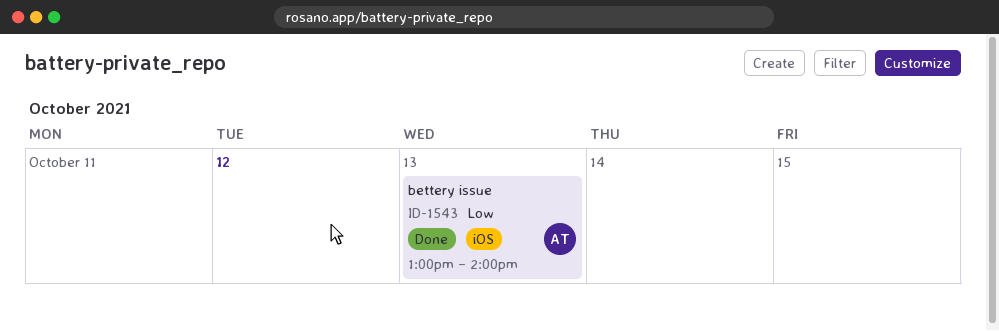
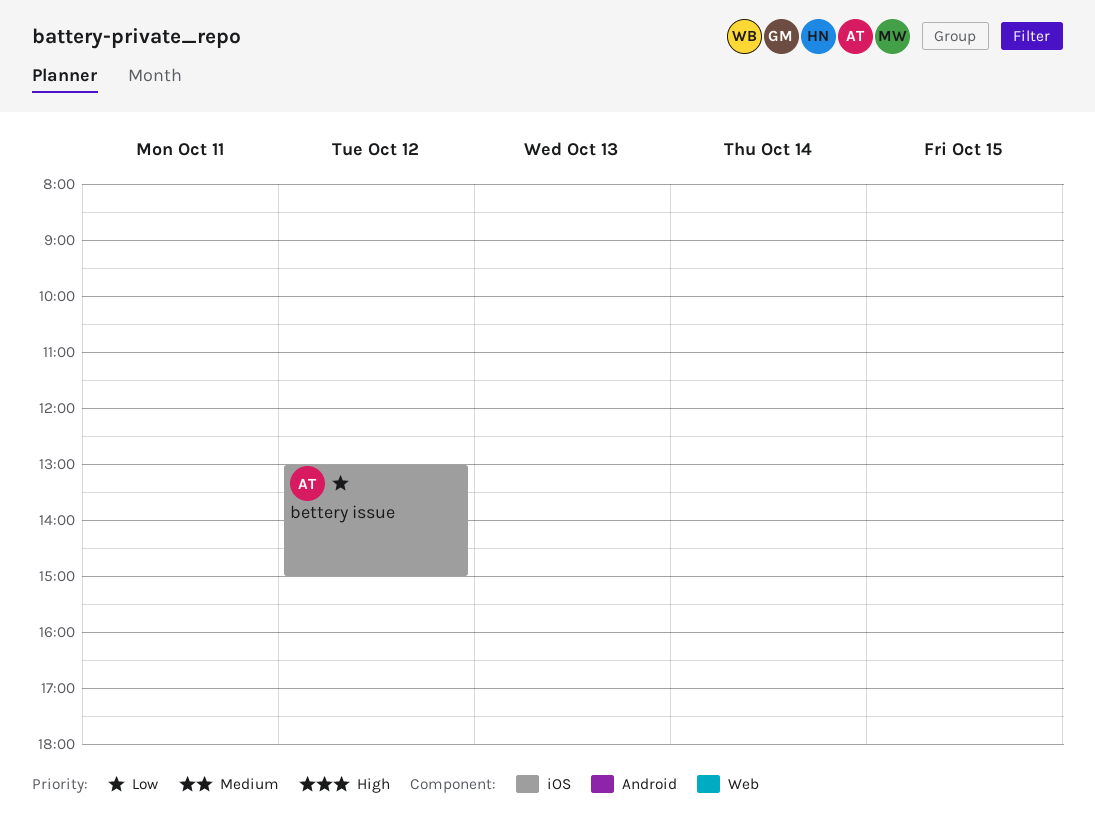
bettery issue, day: Oct 13 -> Oct 12
bettery issue, ends: 14:00 -> 15:00

